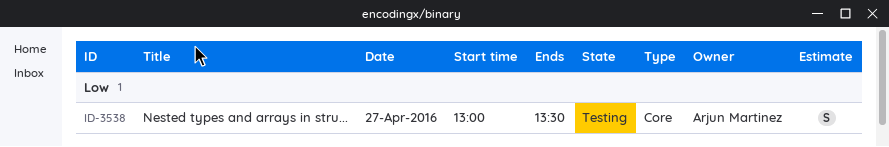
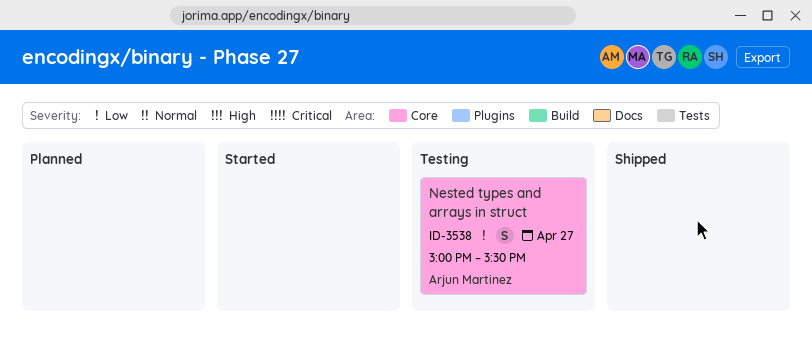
ID-3538, begins: 13:00 -> 15:00
ID-3538, ends: 13:30 -> 15:30

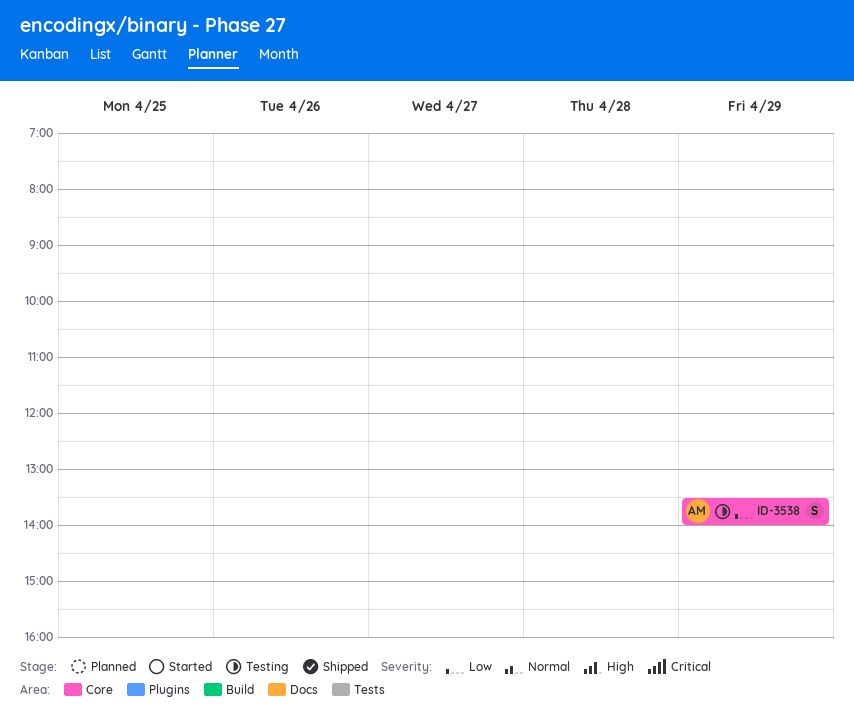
ID-3538, day: Apr 27 -> Apr 29
ID-3538, begins: 15:00 -> 13:30
ID-3538, ends: 15:30 -> 14:00

